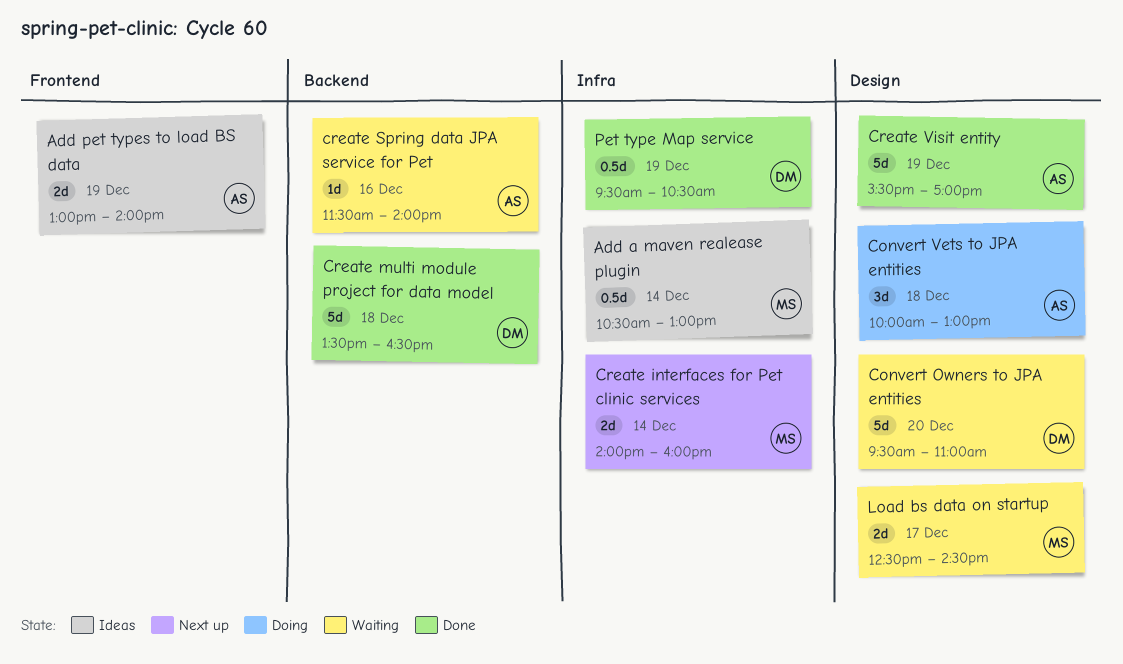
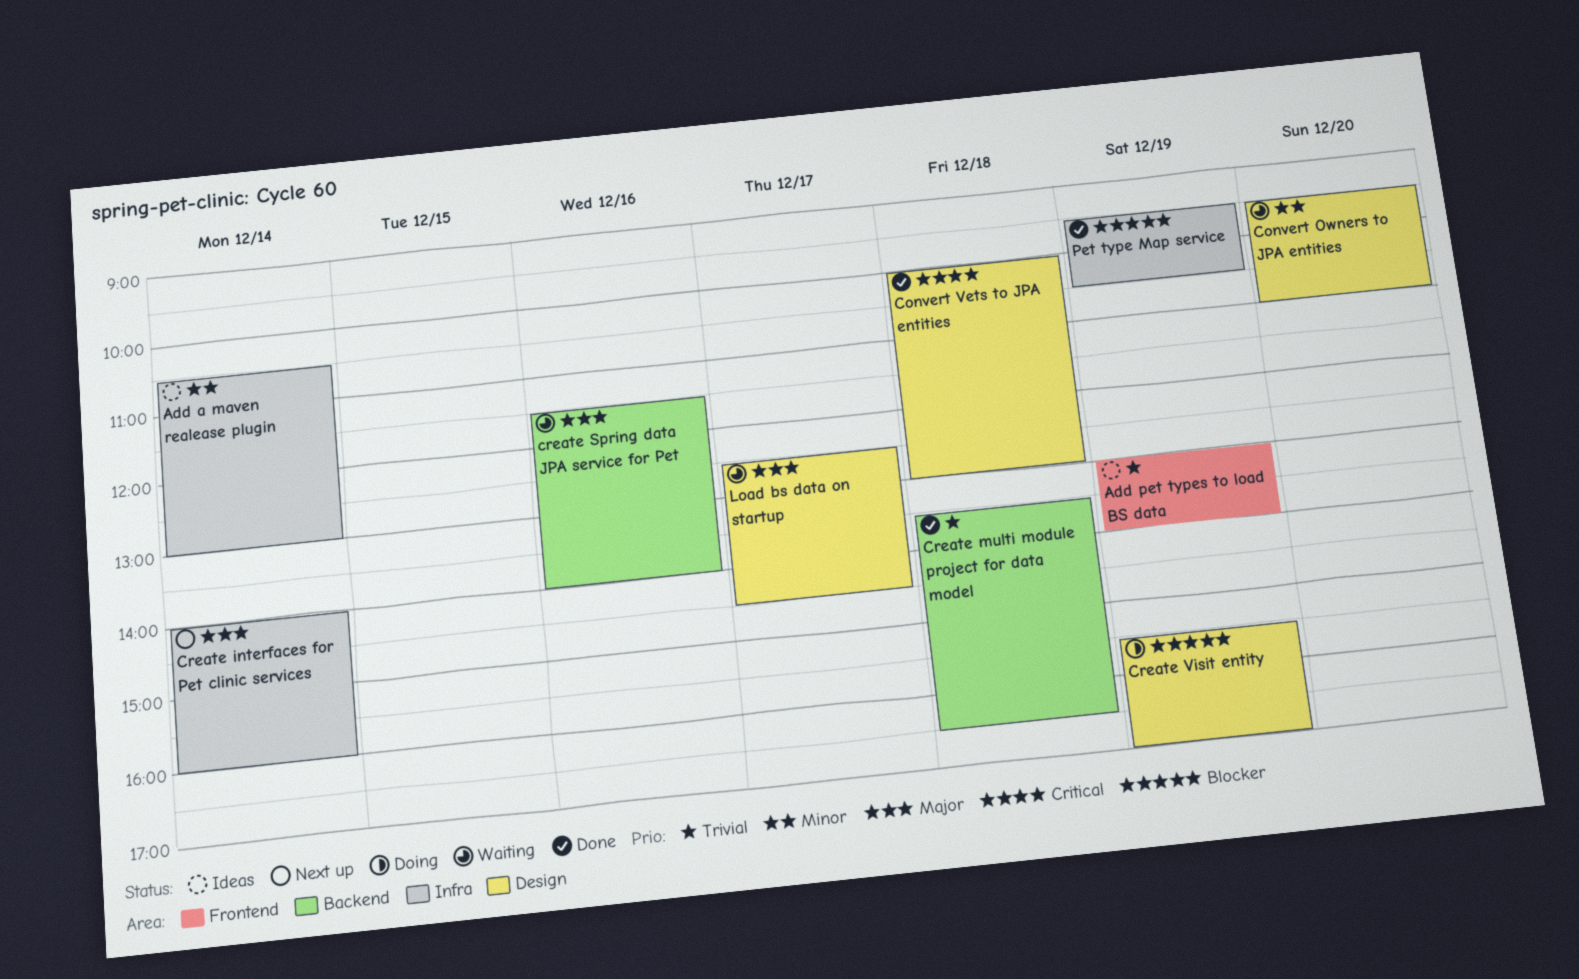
Convert Vets to JPA entities, status: Doing -> Done
Create Visit entity, status: Done -> Doing

